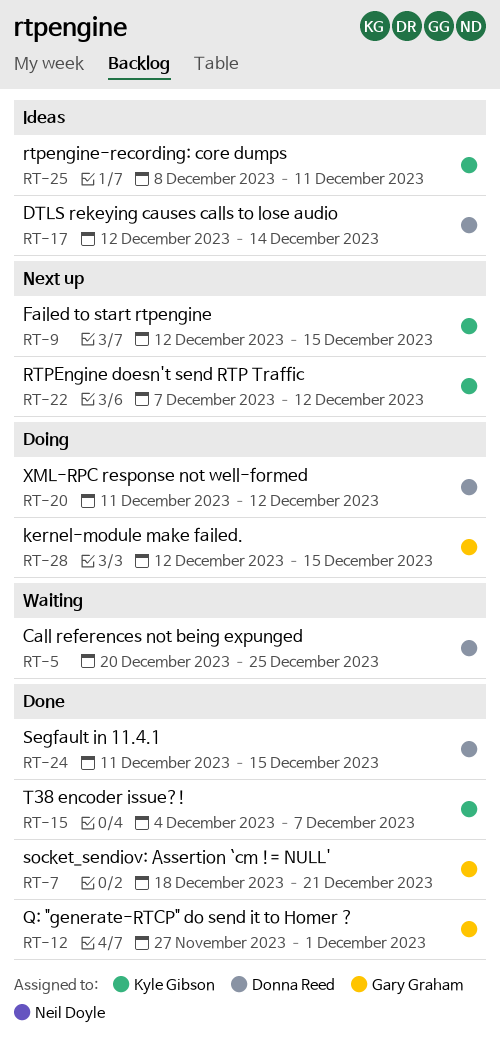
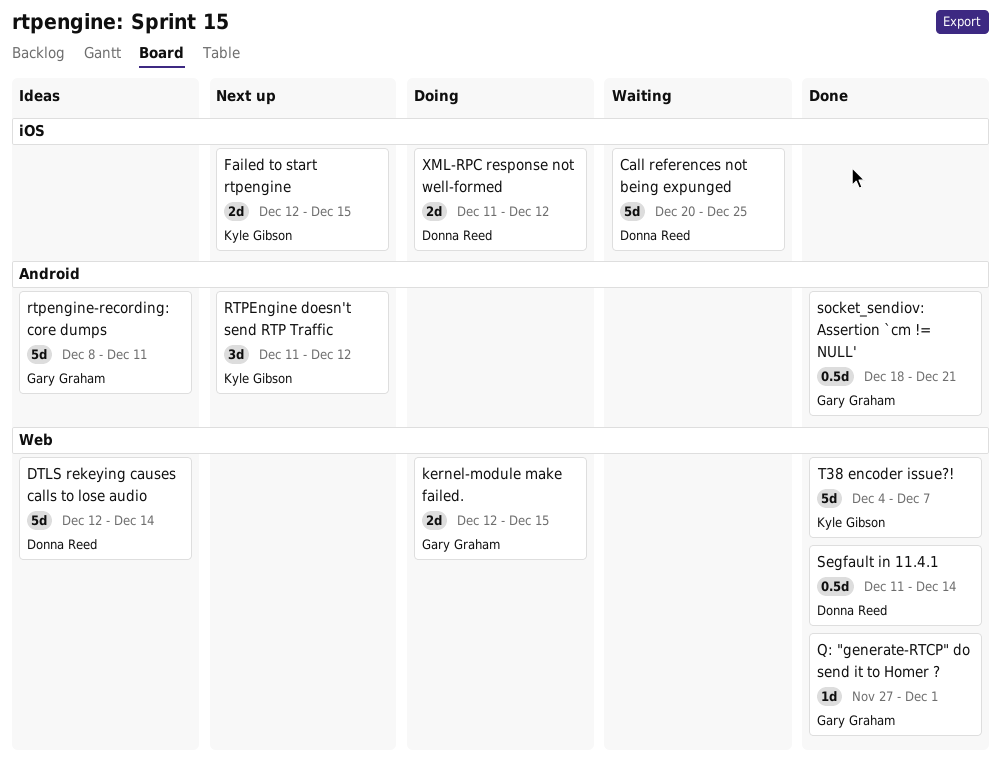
RTPEngine doesn't send RTP Traffic, start: Dec 7 -> Dec 11
rtpengine-recording: core dumps, owner: Kyle Gibson -> Gary Graham
Segfault in 11.4.1, due: Dec 15 -> Dec 14

